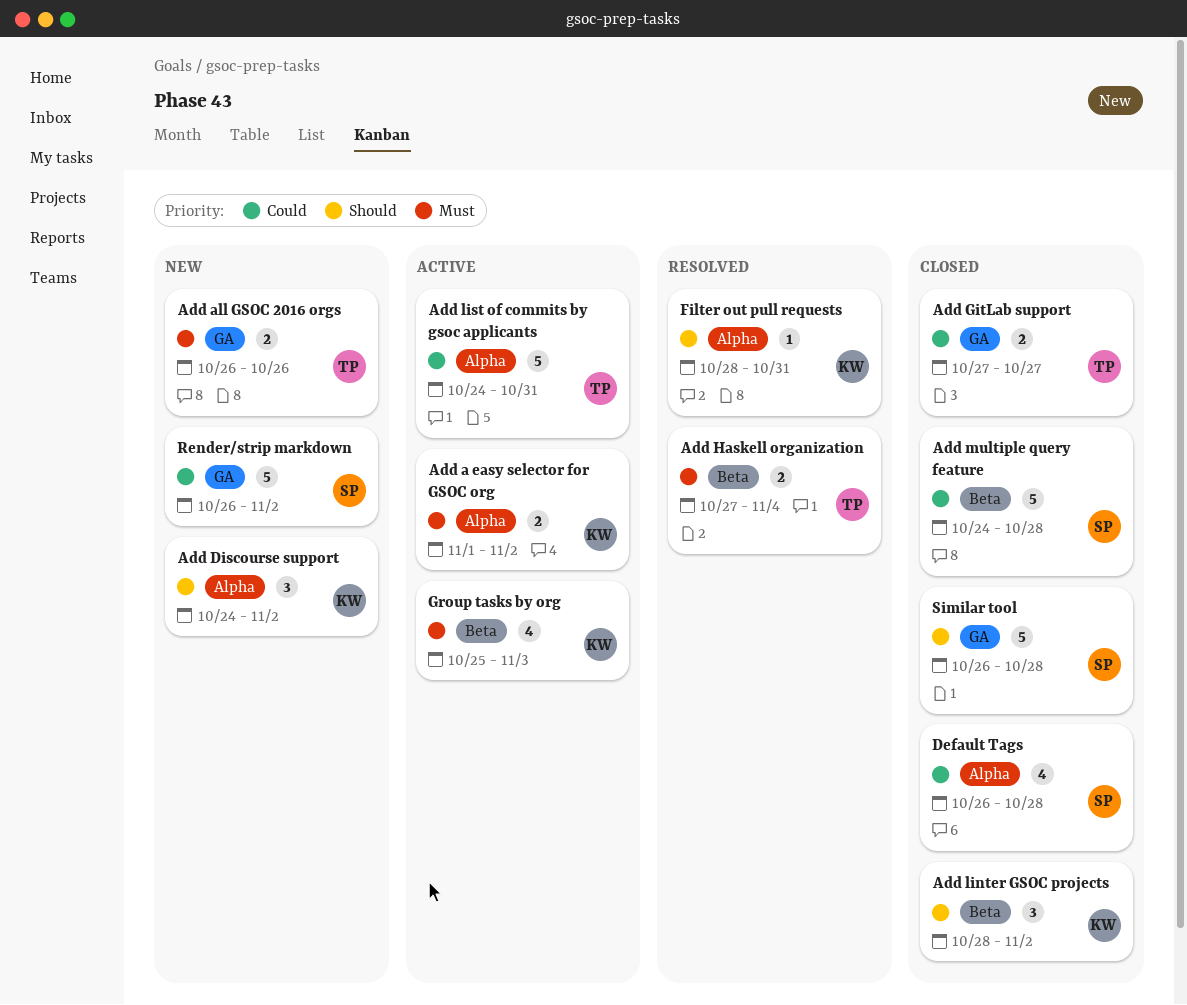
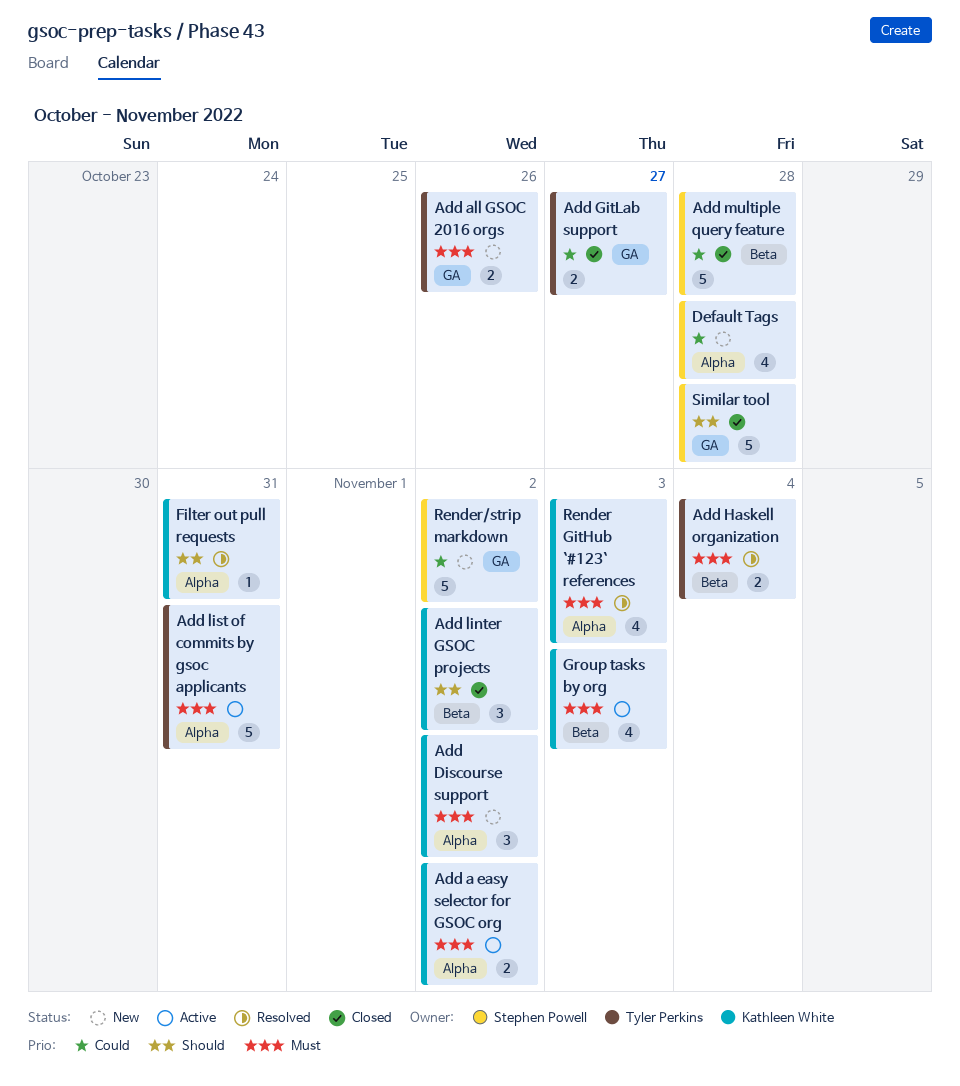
Add Discourse support, priority: Should -> Must
Add list of commits by gsoc applicants, priority: Could -> Must
Default Tags, status: Closed -> New
Render GitHub `#123` references: none -> present

